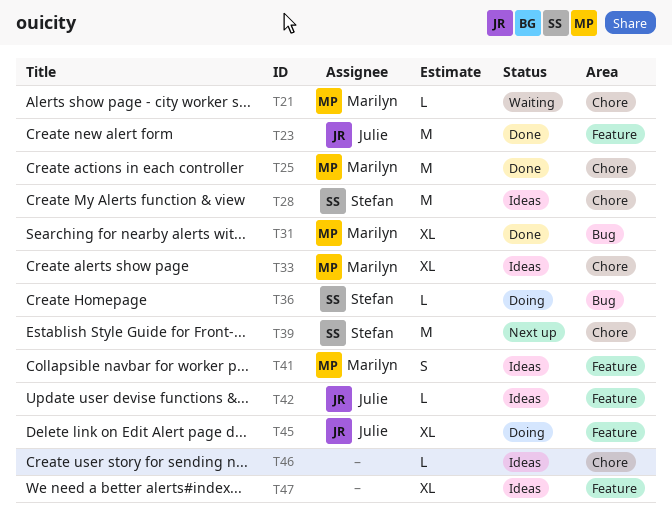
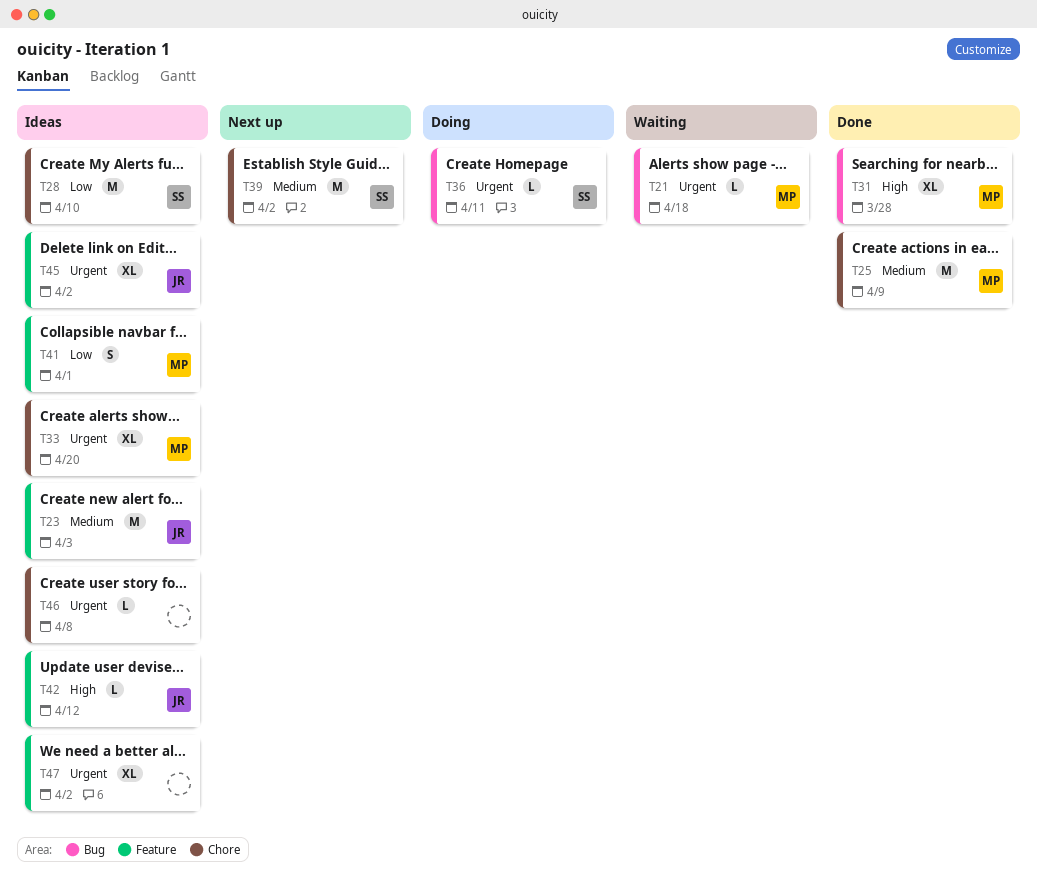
T21, label: Chore -> Bug
T23, status: Done -> Ideas
T45, status: Doing -> Ideas

